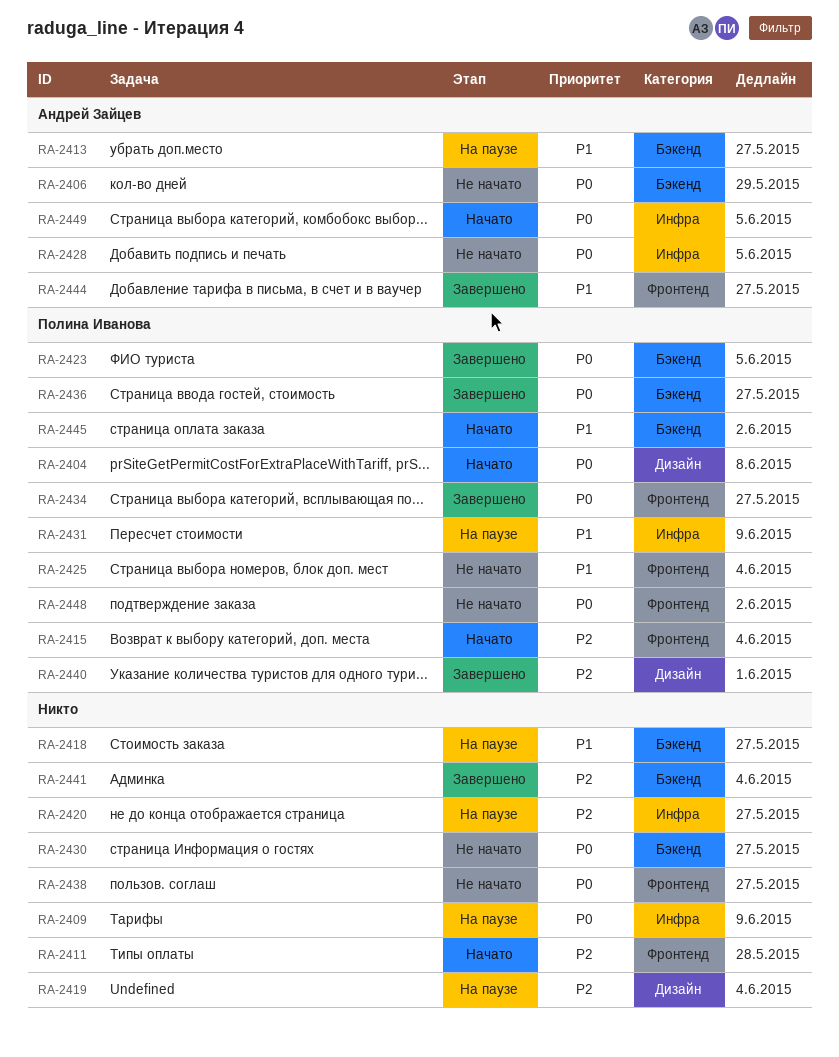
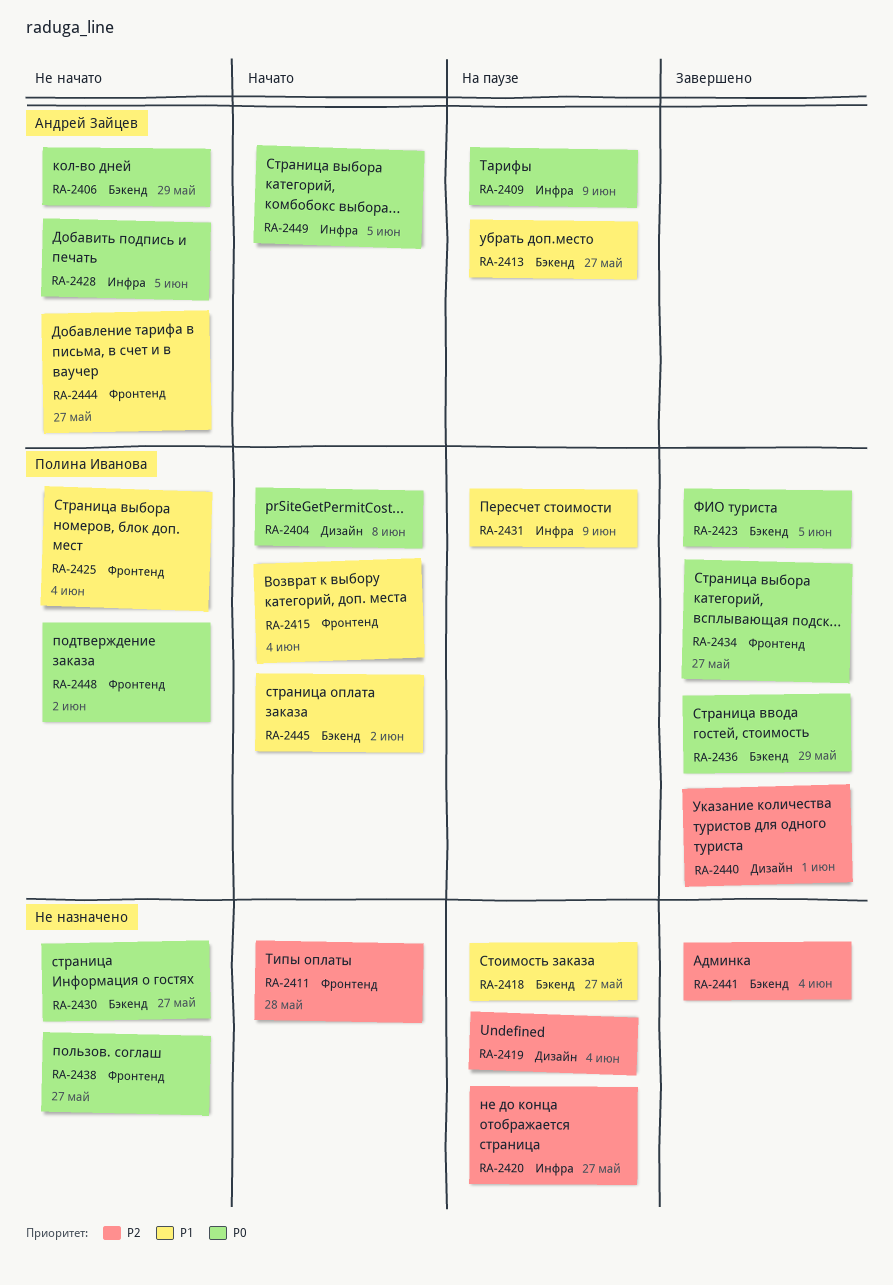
RA-2409, owner: none -> Андрей Зайцев
RA-2415, priority: P2 -> P1
RA-2436, due: May 27 -> May 29
RA-2444, status: Завершено -> Не начато

